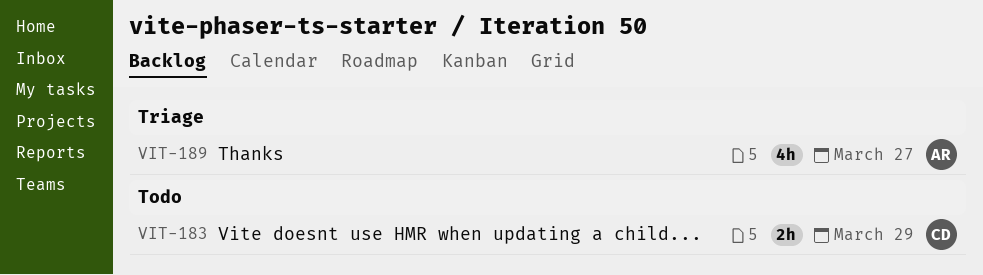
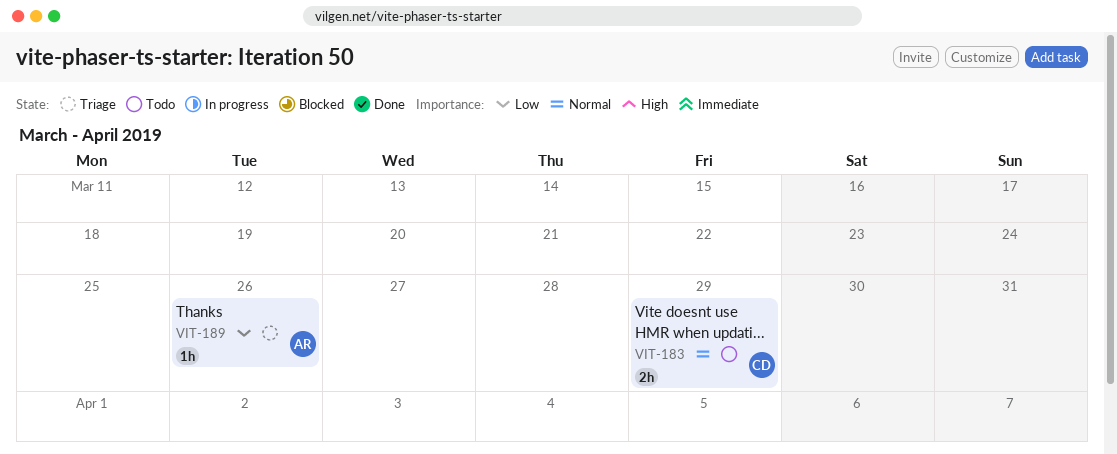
VIT-189, estimate: 4h -> 1h
VIT-189, due: Mar 27 -> Mar 26

